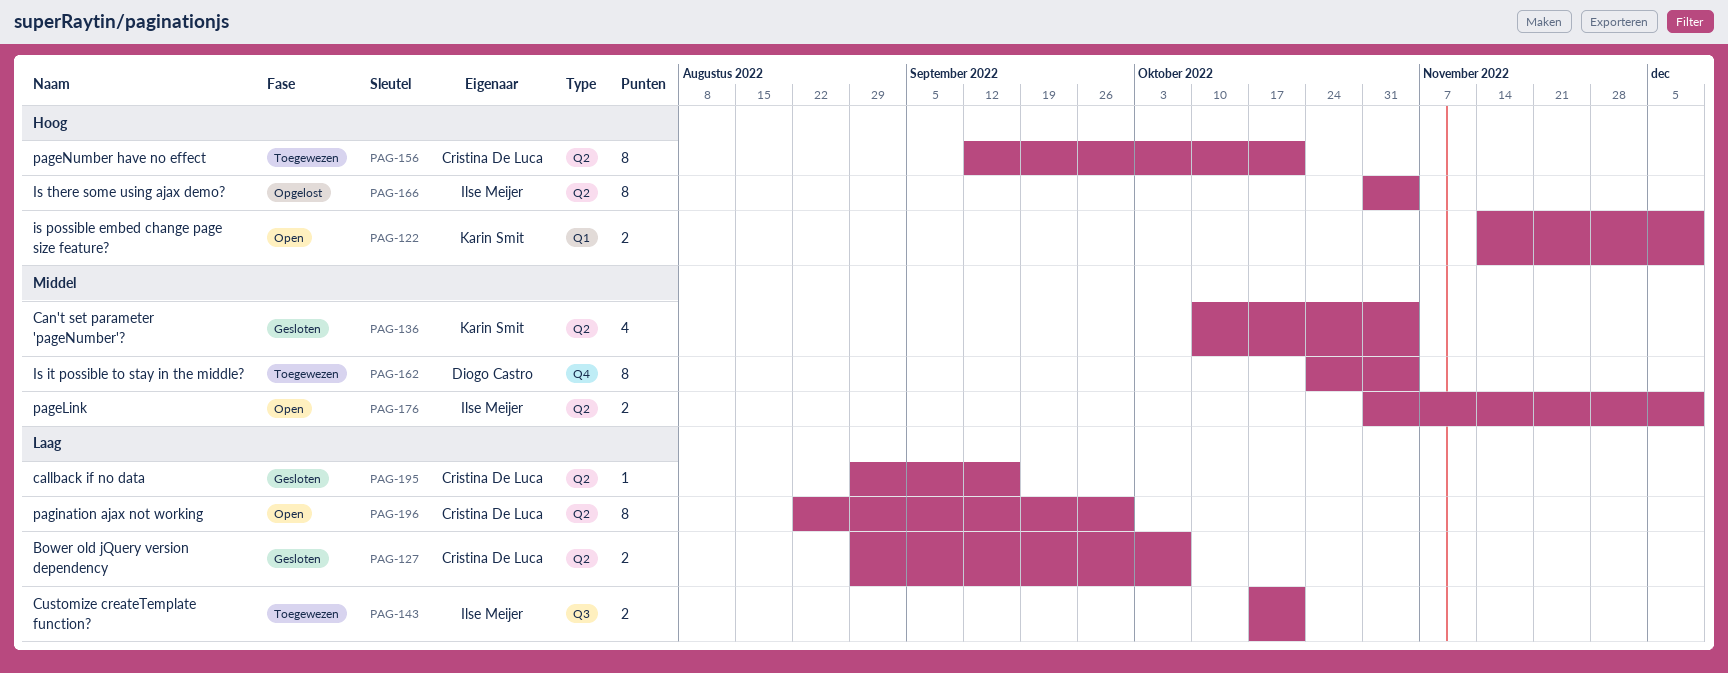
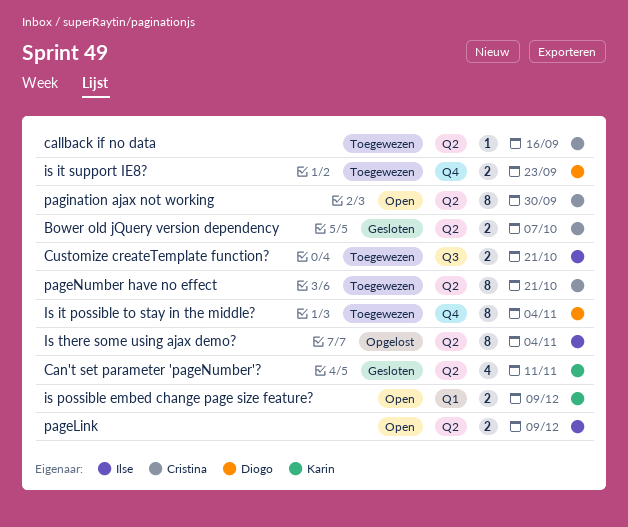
callback if no data, status: Gesloten -> Toegewezen
Can't set parameter 'pageNumber'?, due: Nov 4 -> Nov 11
is it support IE8?: none -> present

